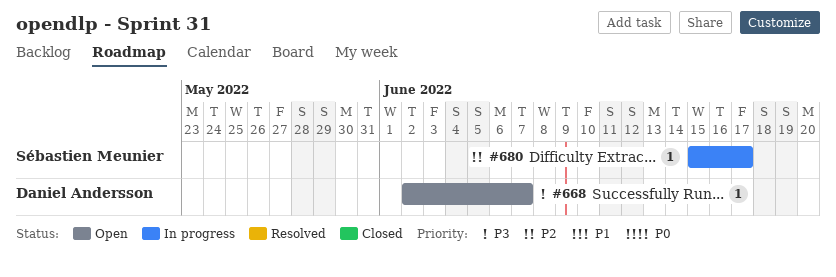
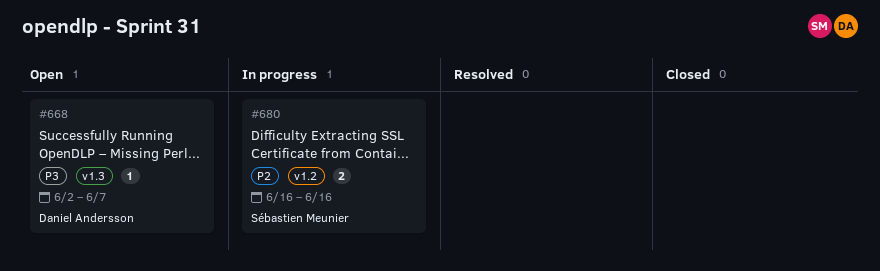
#680, estimate: 1 -> 2
#680, start: Jun 15 -> Jun 16
#680, due: Jun 17 -> Jun 16

